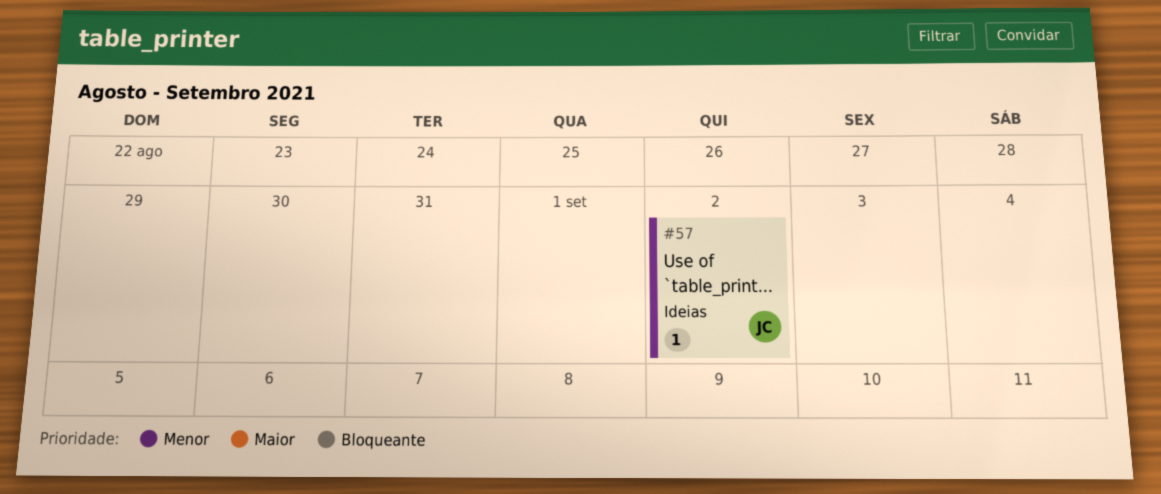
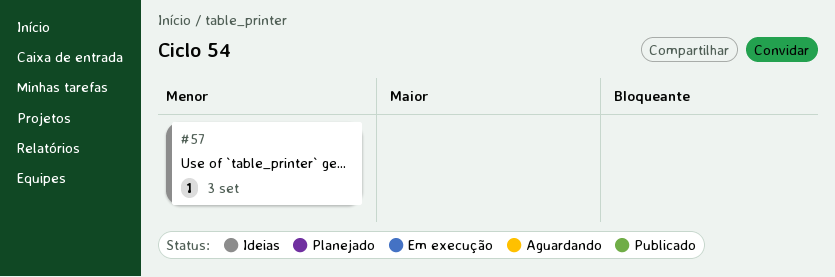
#57, due: Sep 2 -> Sep 3

